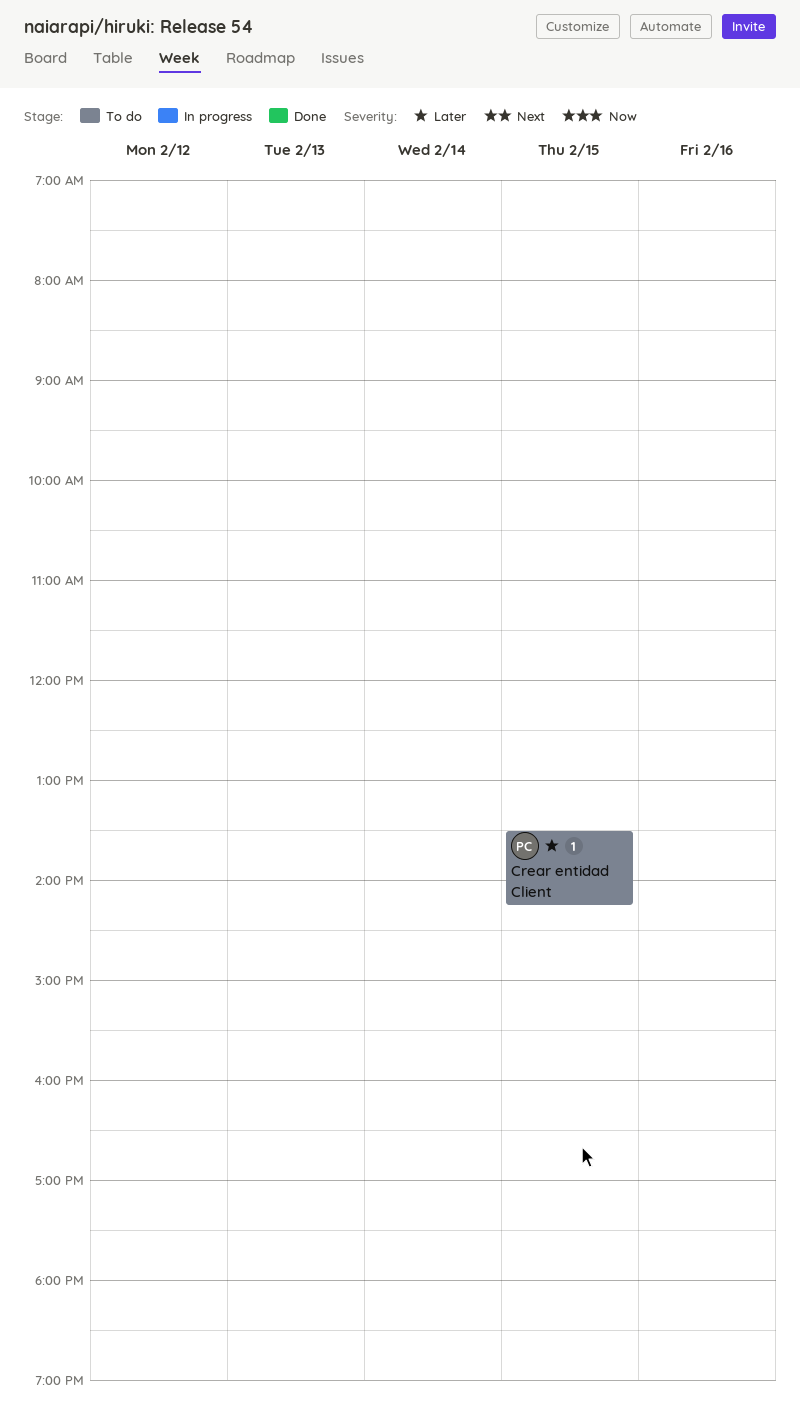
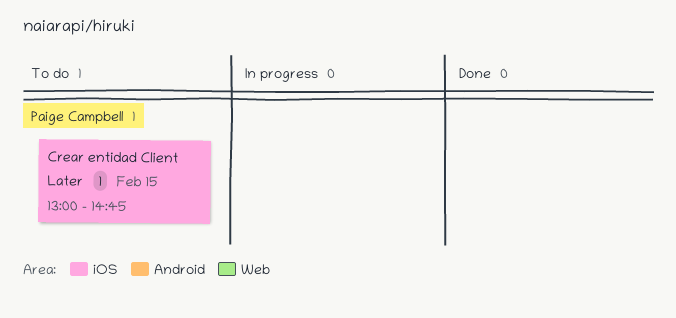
Crear entidad Client, begins: 13:30 -> 13:00
Crear entidad Client, ends: 14:15 -> 14:45

